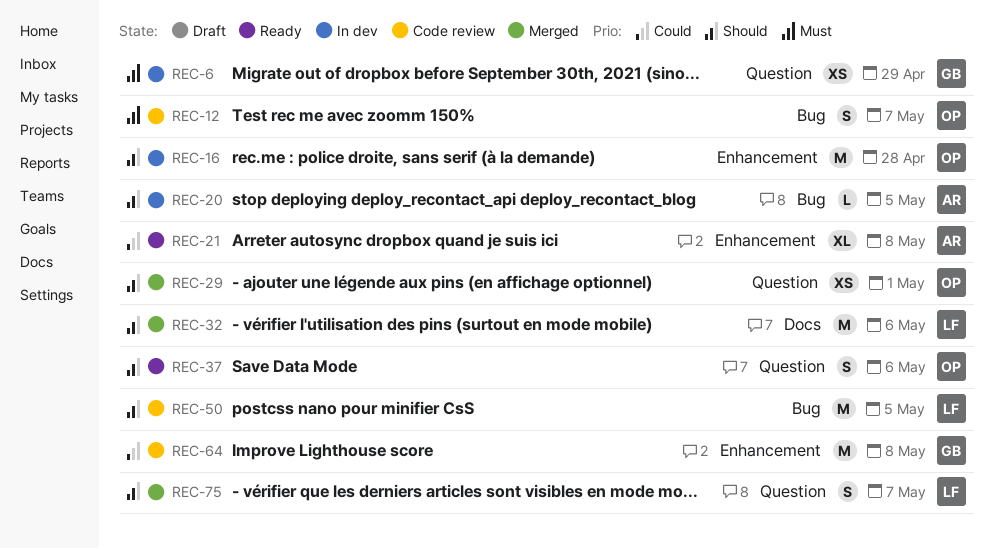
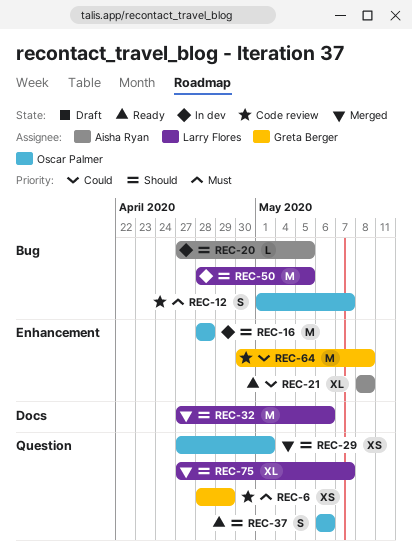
REC-6, status: In dev -> Code review
REC-50, status: Code review -> In dev
REC-75, estimate: S -> XL

